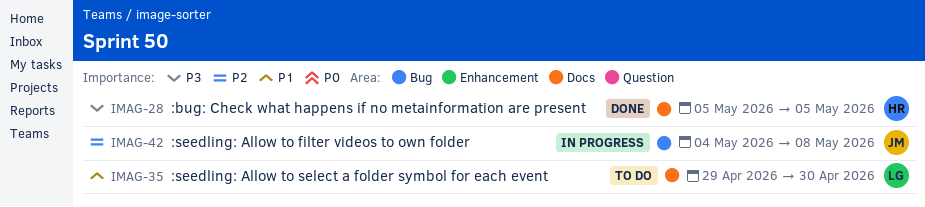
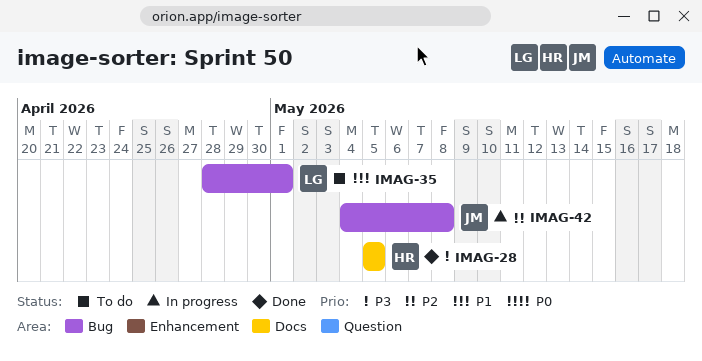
IMAG-35, label: Docs -> Bug
IMAG-35, start: Apr 29 -> Apr 28
IMAG-35, due: Apr 30 -> May 1

